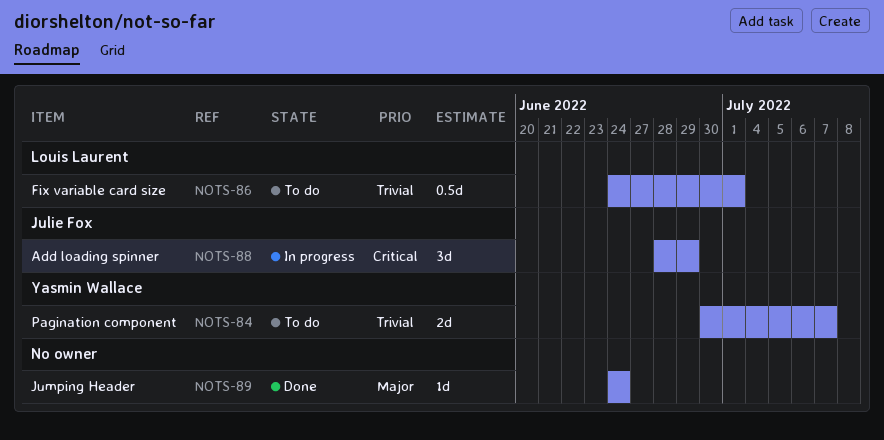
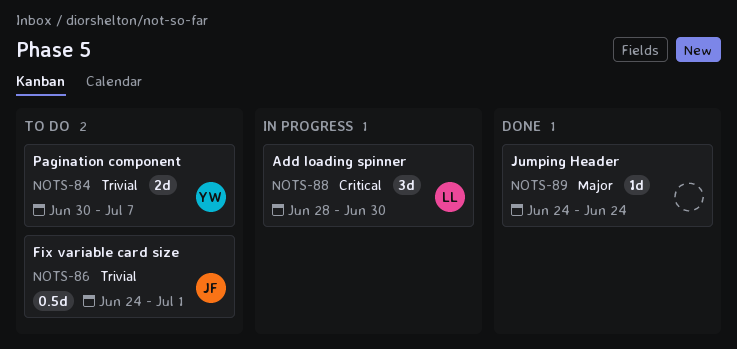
NOTS-86, owner: Louis Laurent -> Julie Fox
NOTS-88, owner: Julie Fox -> Louis Laurent
NOTS-88, due: Jun 29 -> Jun 30

